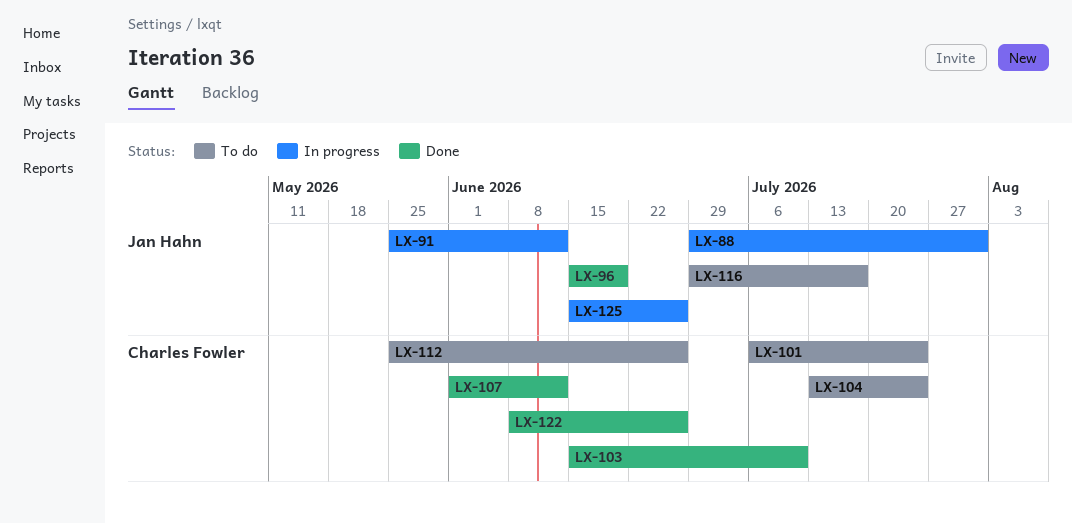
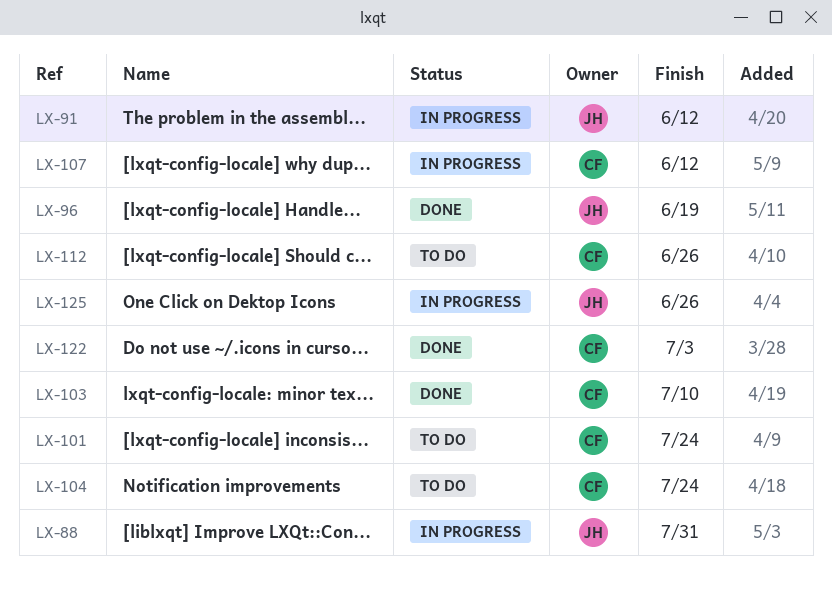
LX-107, status: Done -> In progress
LX-116: present -> none
LX-122, due: Jun 26 -> Jul 3

